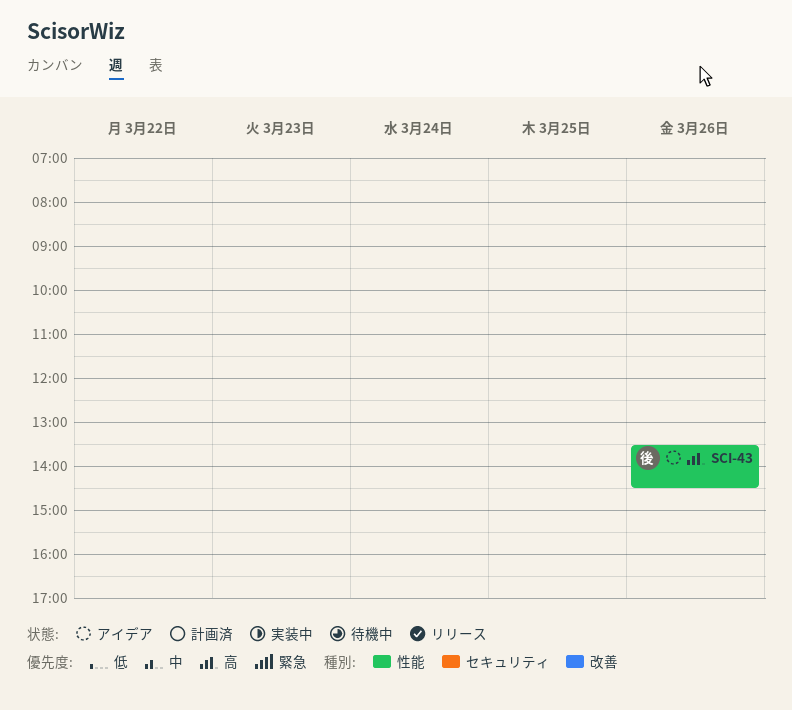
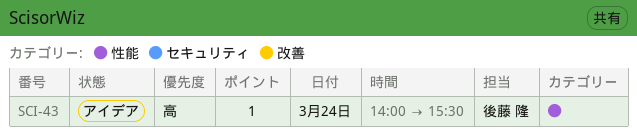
SCI-43, day: Mar 26 -> Mar 24
SCI-43, begins: 13:30 -> 14:00
SCI-43, ends: 14:30 -> 15:30

